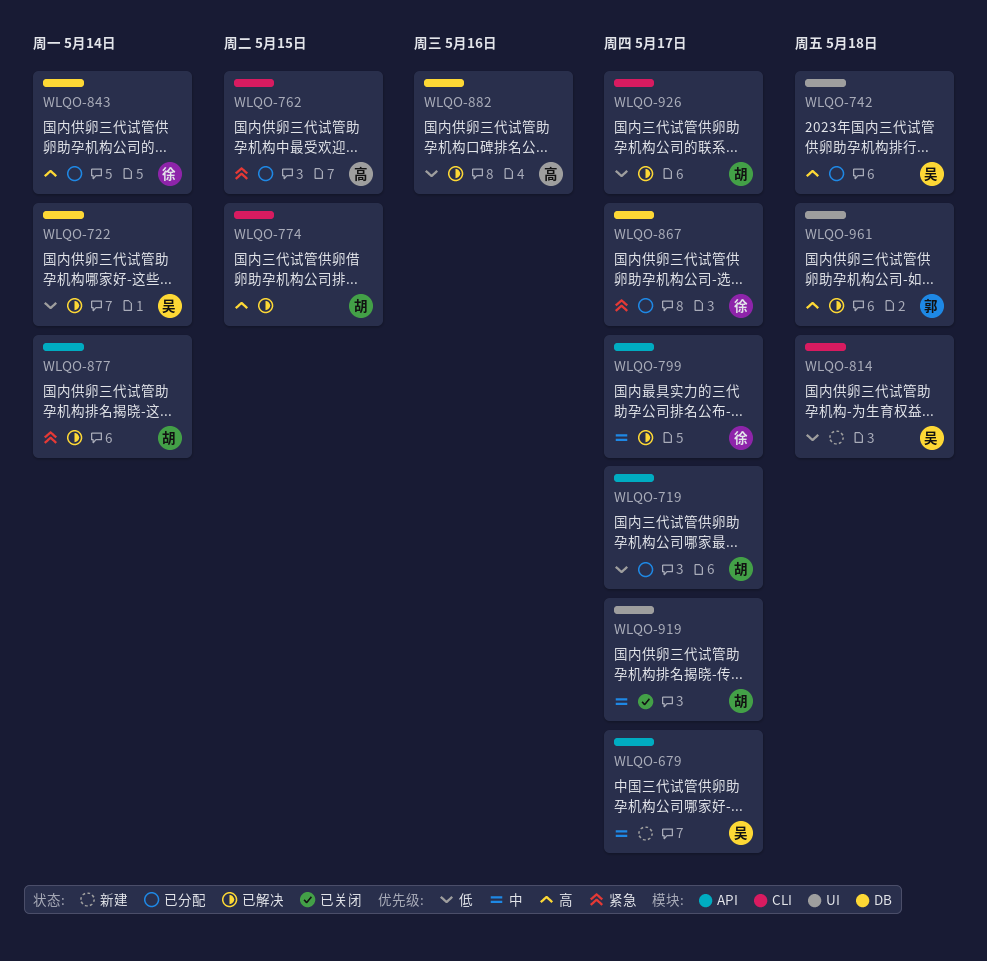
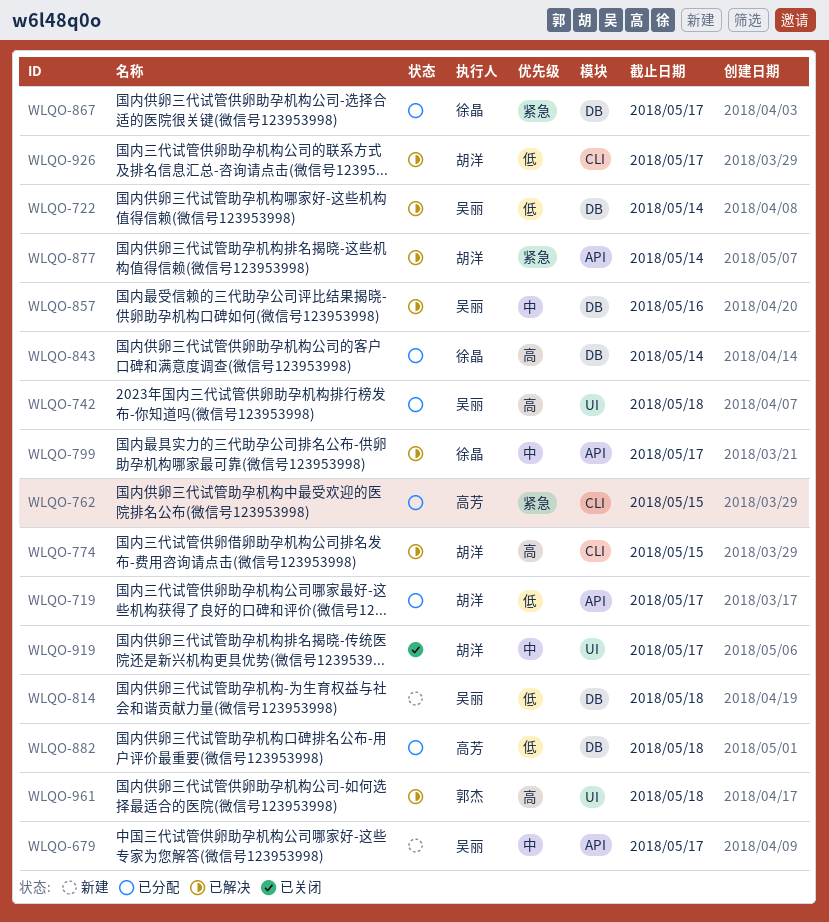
WLQO-814, label: CLI -> DB
WLQO-857: none -> present
WLQO-882, status: 已解决 -> 已分配
WLQO-882, due: May 16 -> May 18

